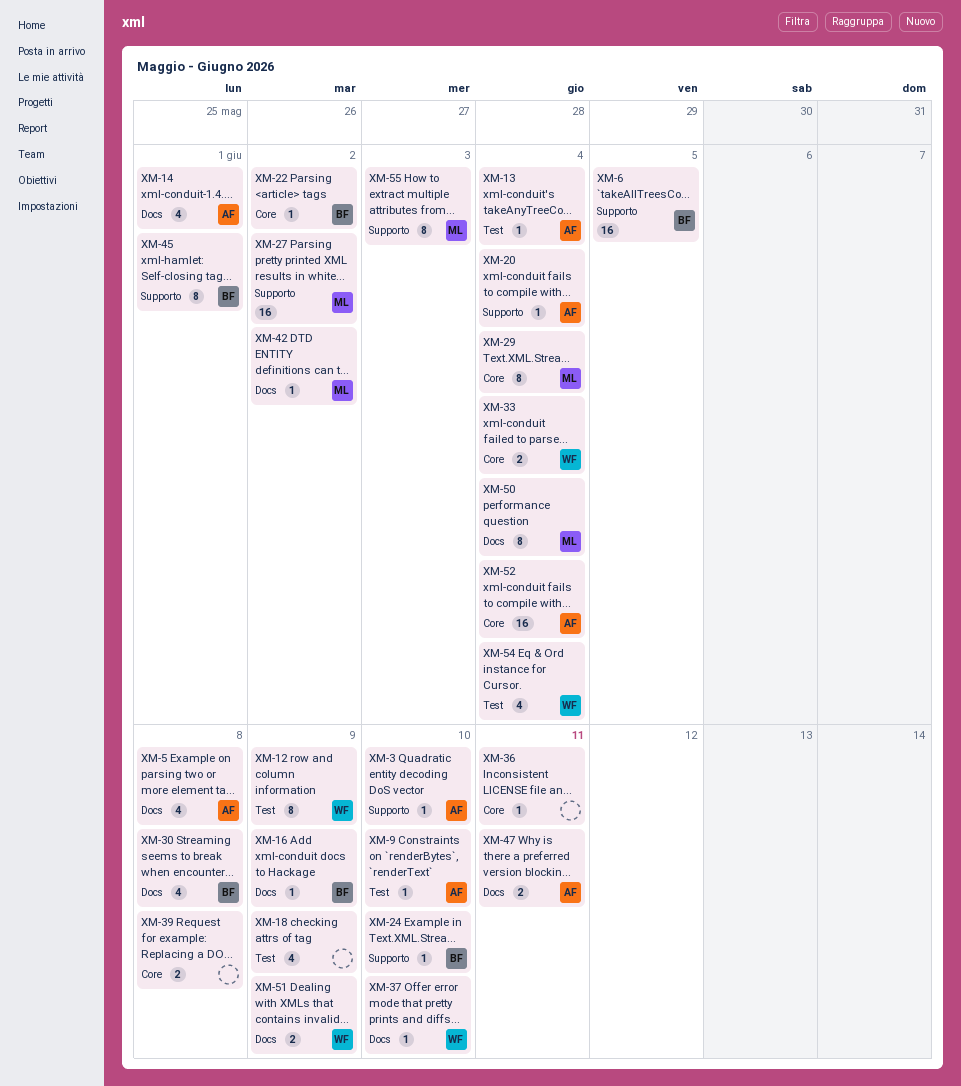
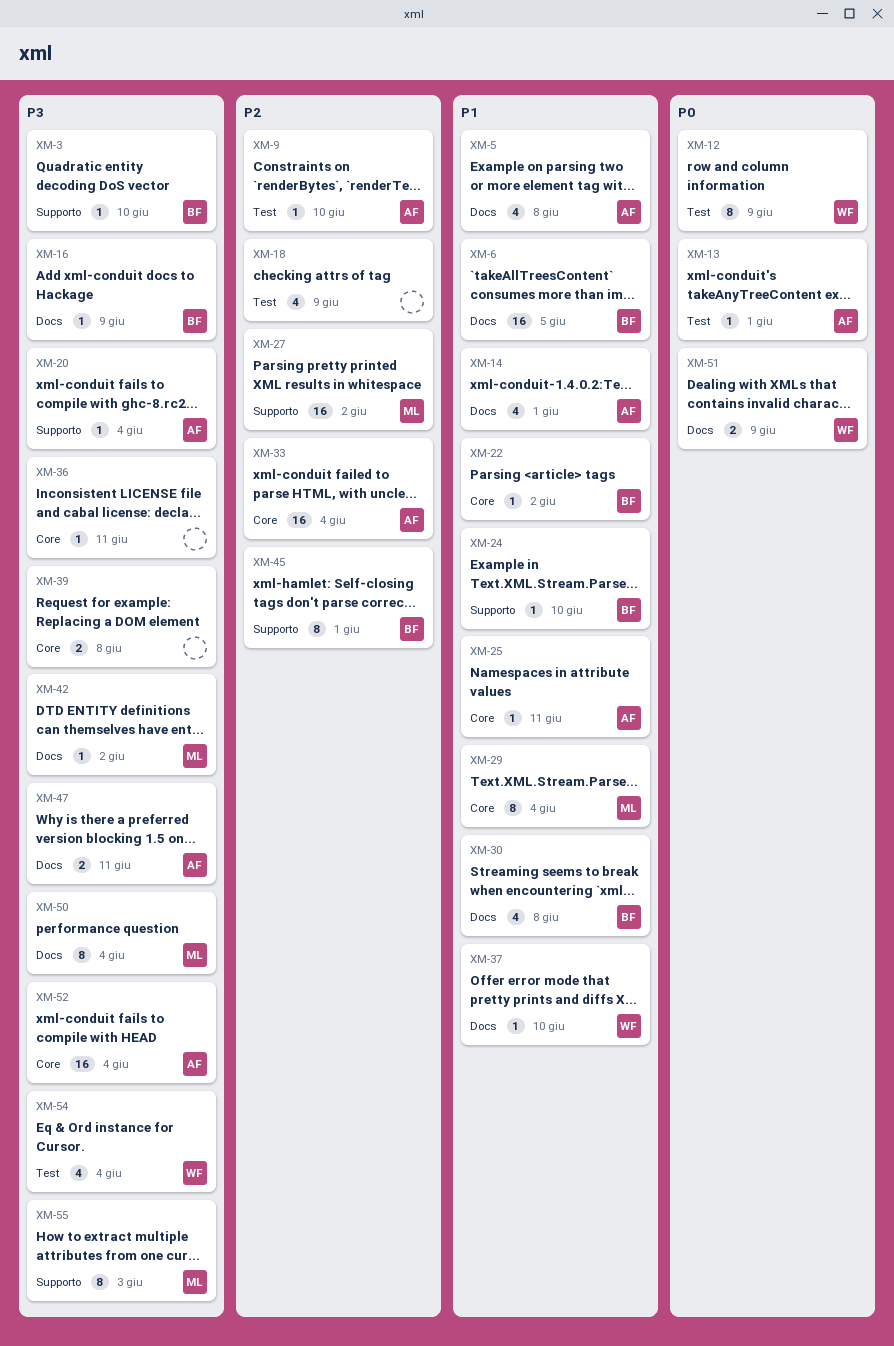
XM-3, owner: AF -> BF
XM-6, label: Supporto -> Docs
XM-13, due: Jun 4 -> Jun 1
XM-25: none -> present
XM-33, owner: WF -> AF
XM-33, estimate: 2 -> 16

